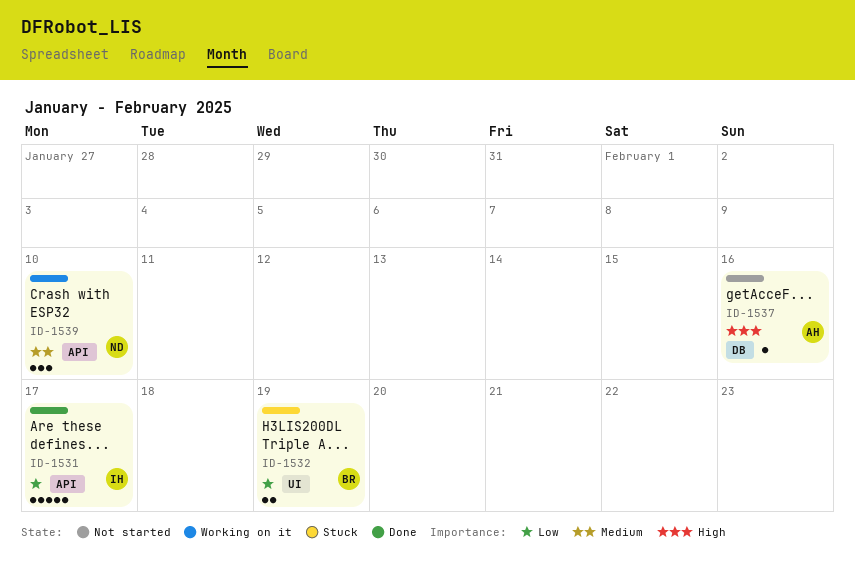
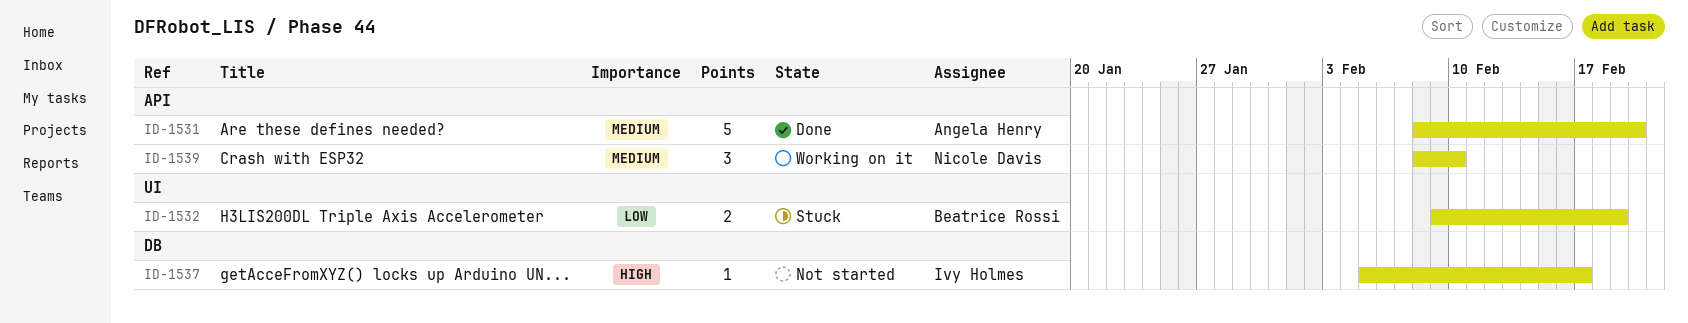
ID-1531, owner: Ivy Holmes -> Angela Henry
ID-1531, priority: Low -> Medium
ID-1531, due: Feb 17 -> Feb 20
ID-1537, owner: Angela Henry -> Ivy Holmes
ID-1537, due: Feb 16 -> Feb 17

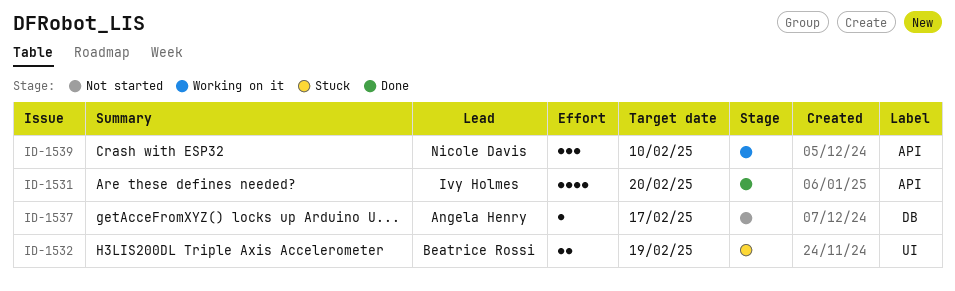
ID-1531, owner: Angela Henry -> Ivy Holmes
ID-1531, estimate: 5 -> 4
ID-1537, owner: Ivy Holmes -> Angela Henry

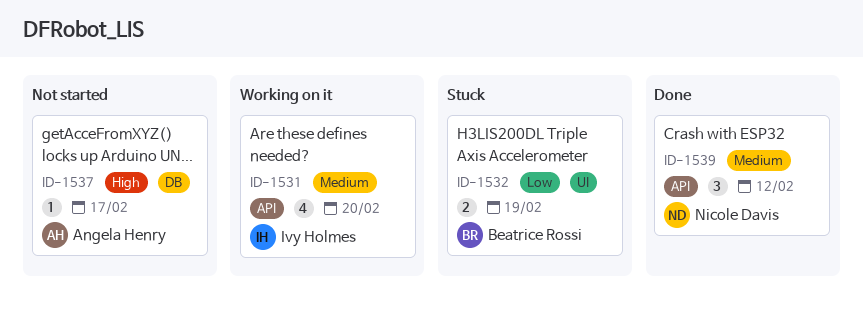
ID-1531, status: Done -> Working on it
ID-1539, status: Working on it -> Done
ID-1539, due: Feb 10 -> Feb 12

